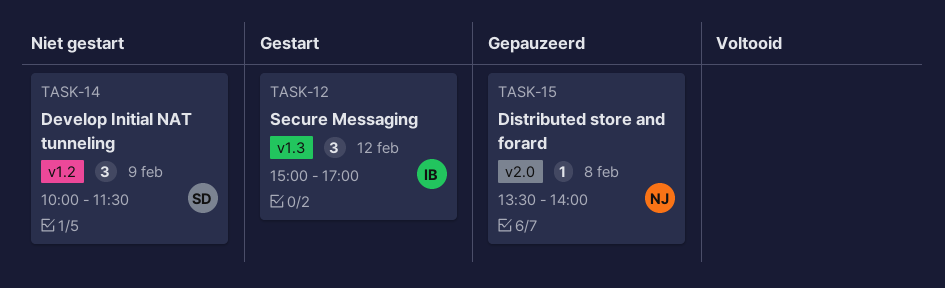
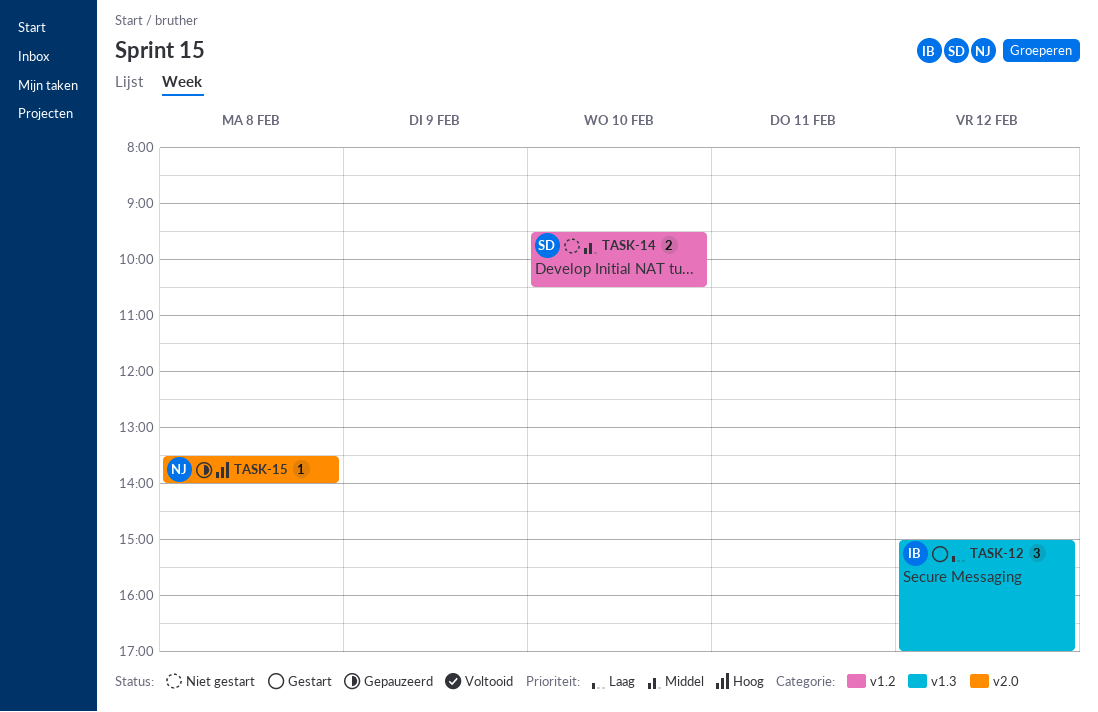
TASK-14, estimate: 3 -> 2
TASK-14, day: Feb 9 -> Feb 10
TASK-14, begins: 10:00 -> 09:30
TASK-14, ends: 11:30 -> 10:30

